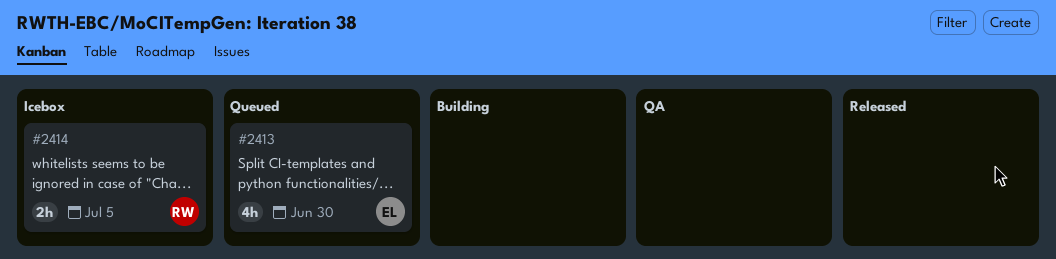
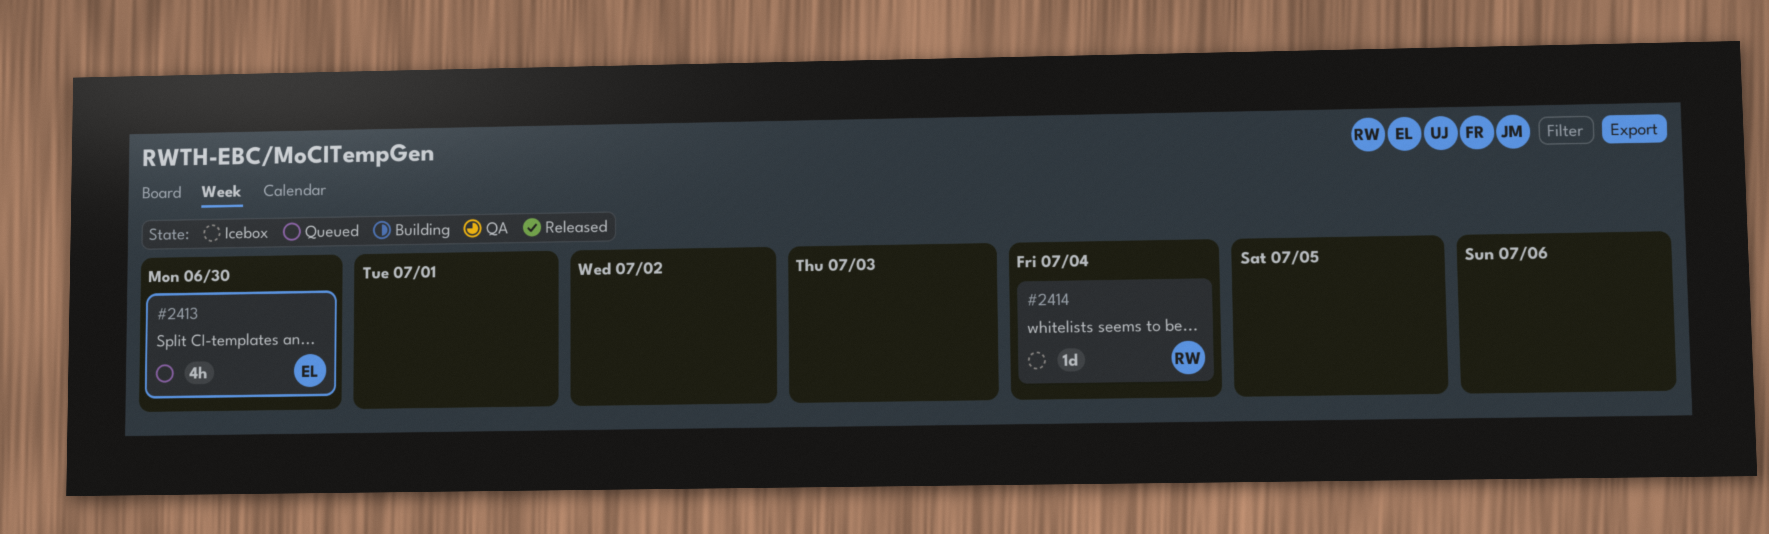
#2414, estimate: 2h -> 1d
#2414, due: Jul 5 -> Jul 4

